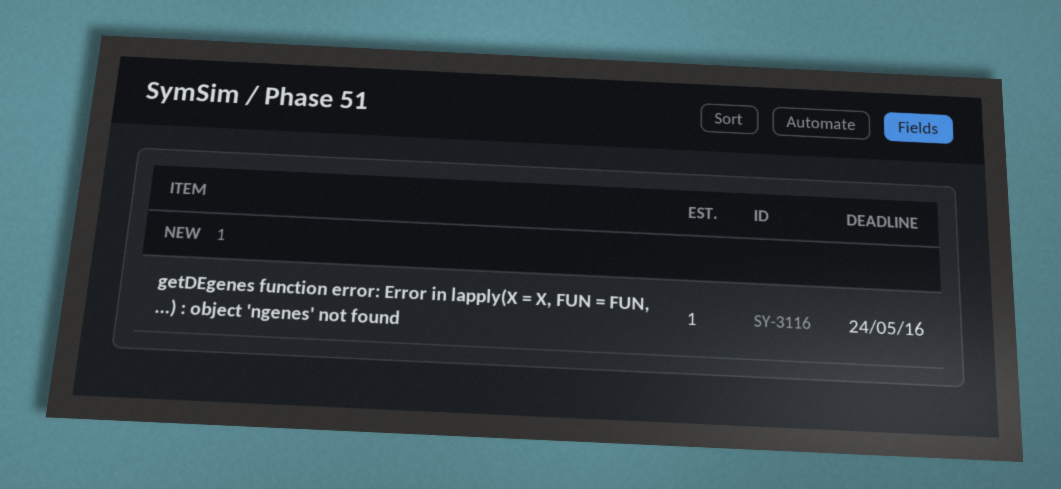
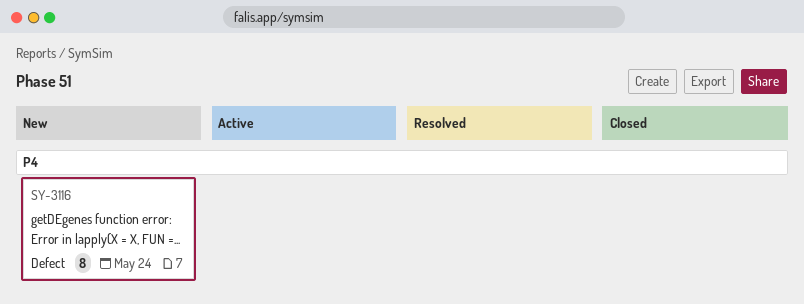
SY-3116, estimate: 1 -> 8

